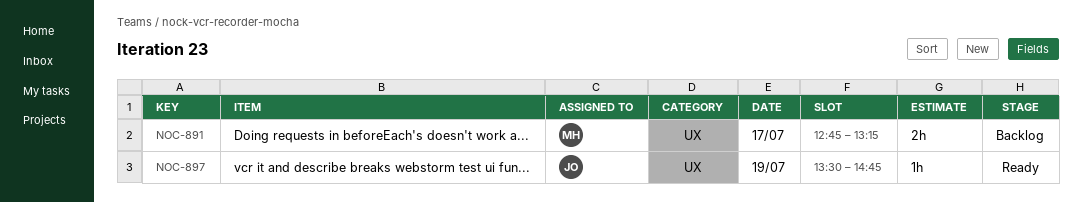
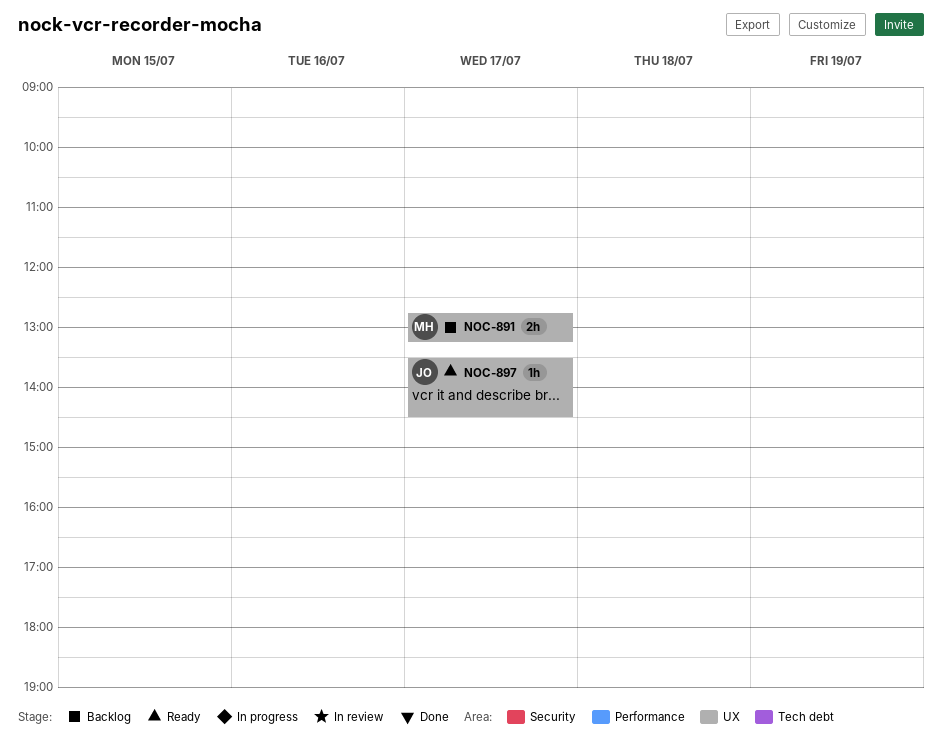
NOC-897, day: Jul 19 -> Jul 17
NOC-897, ends: 14:45 -> 14:30

